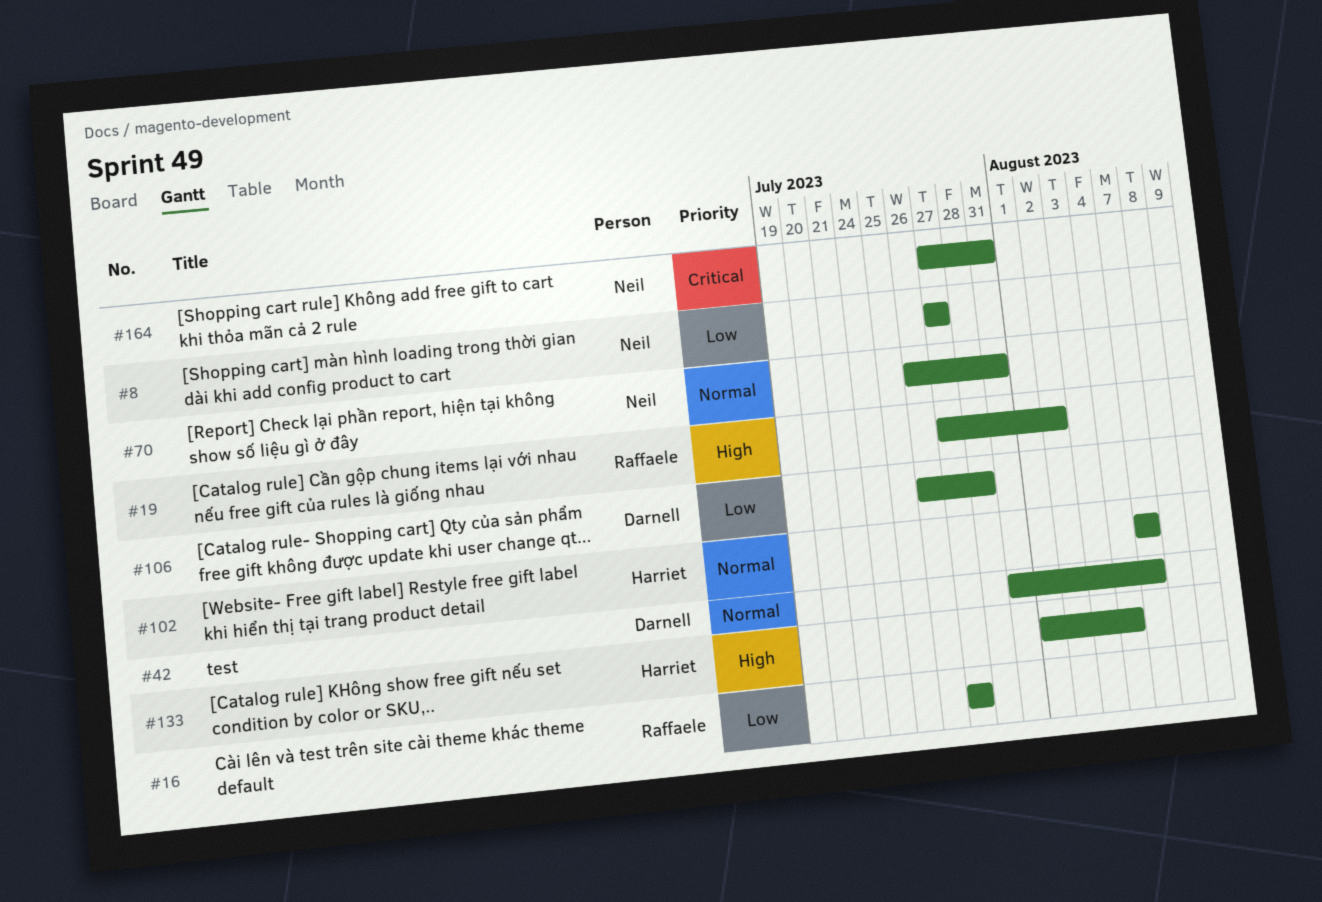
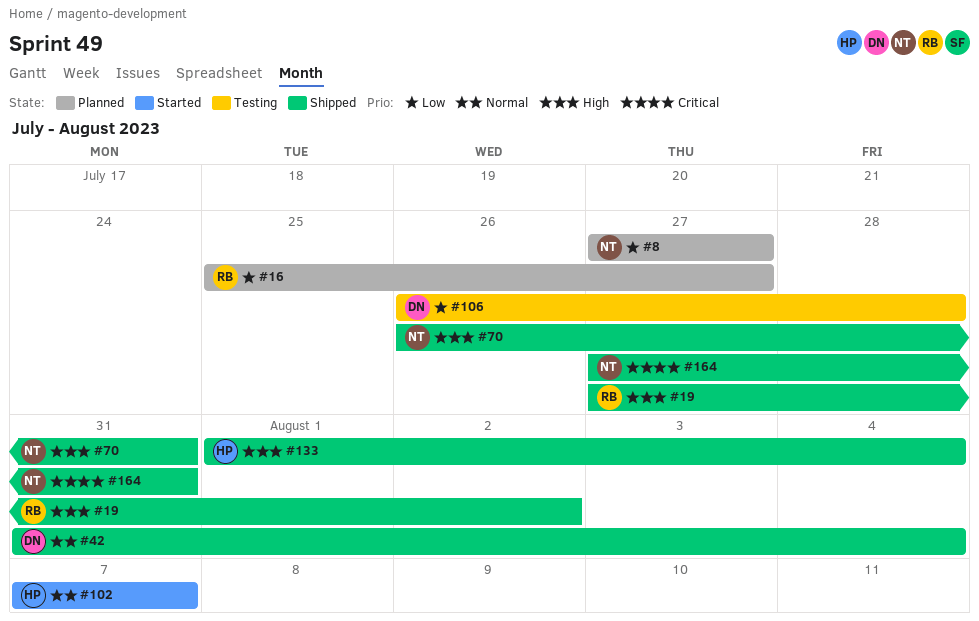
#16, start: Jul 27 -> Jul 25
#42, due: Aug 7 -> Aug 4
#70, priority: Normal -> High

